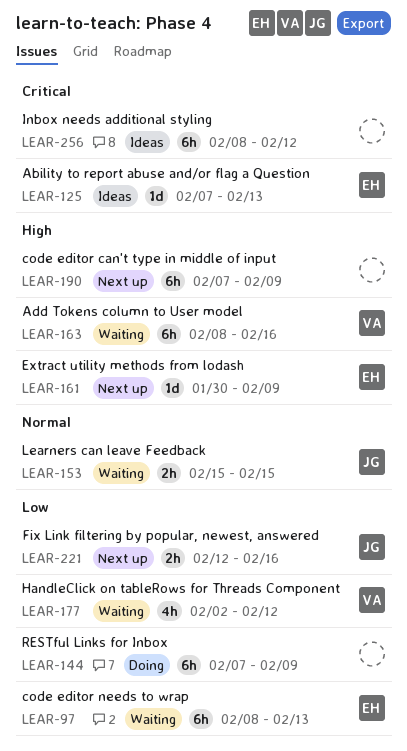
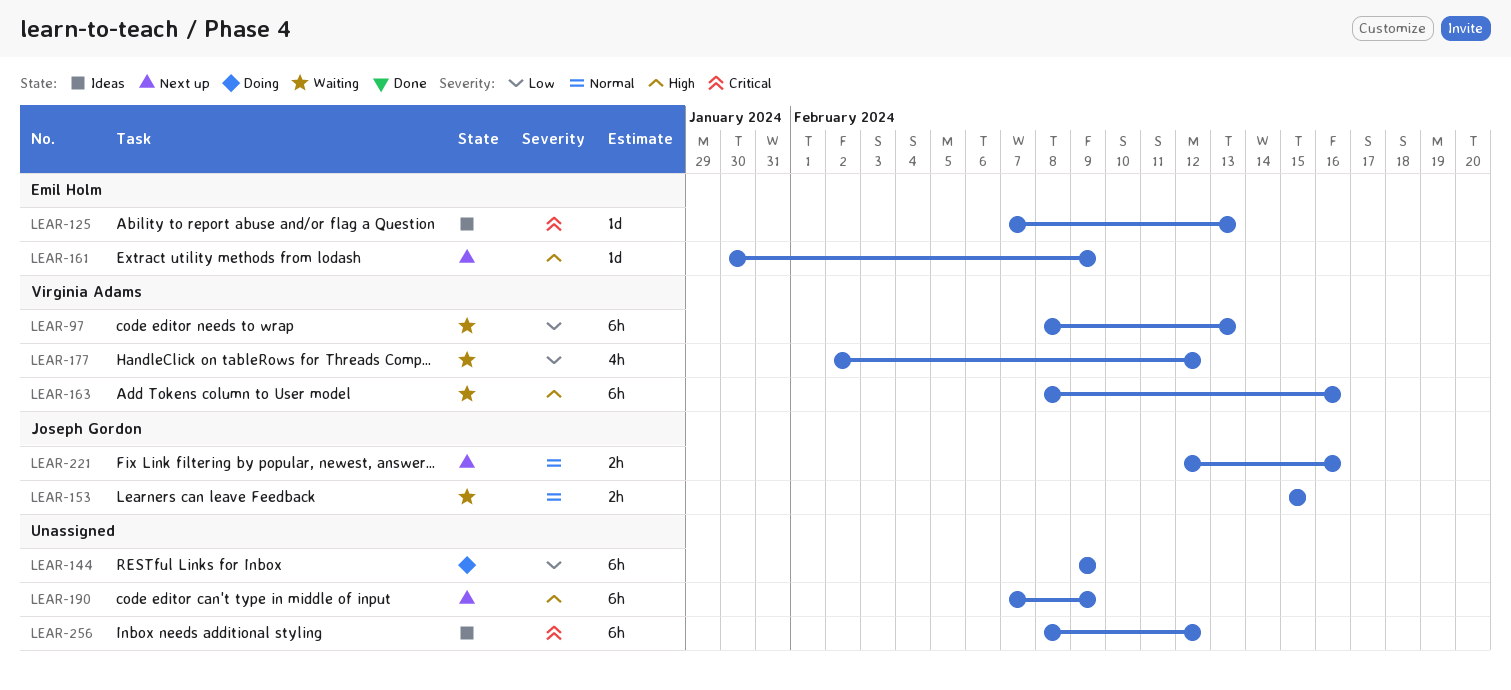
LEAR-97, owner: Emil Holm -> Virginia Adams
LEAR-144, start: Feb 7 -> Feb 9
LEAR-221, priority: Low -> Normal

